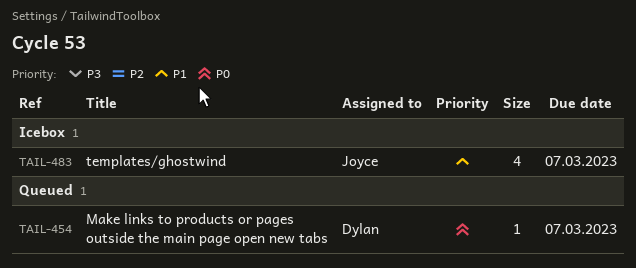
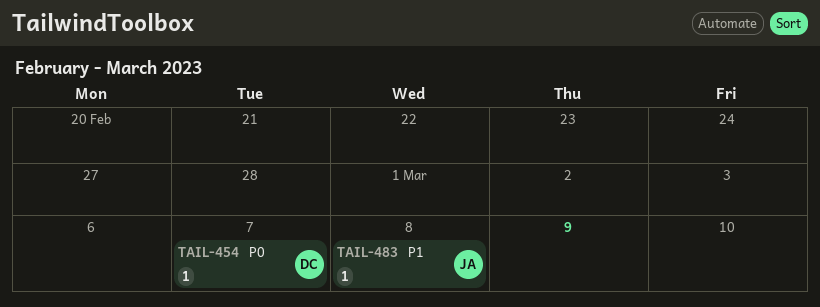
TAIL-483, estimate: 4 -> 1
TAIL-483, due: Mar 7 -> Mar 8

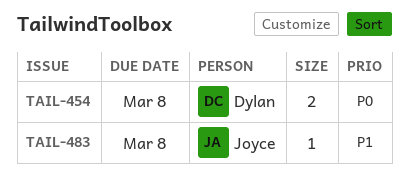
TAIL-454, estimate: 1 -> 2
TAIL-454, due: Mar 7 -> Mar 8

